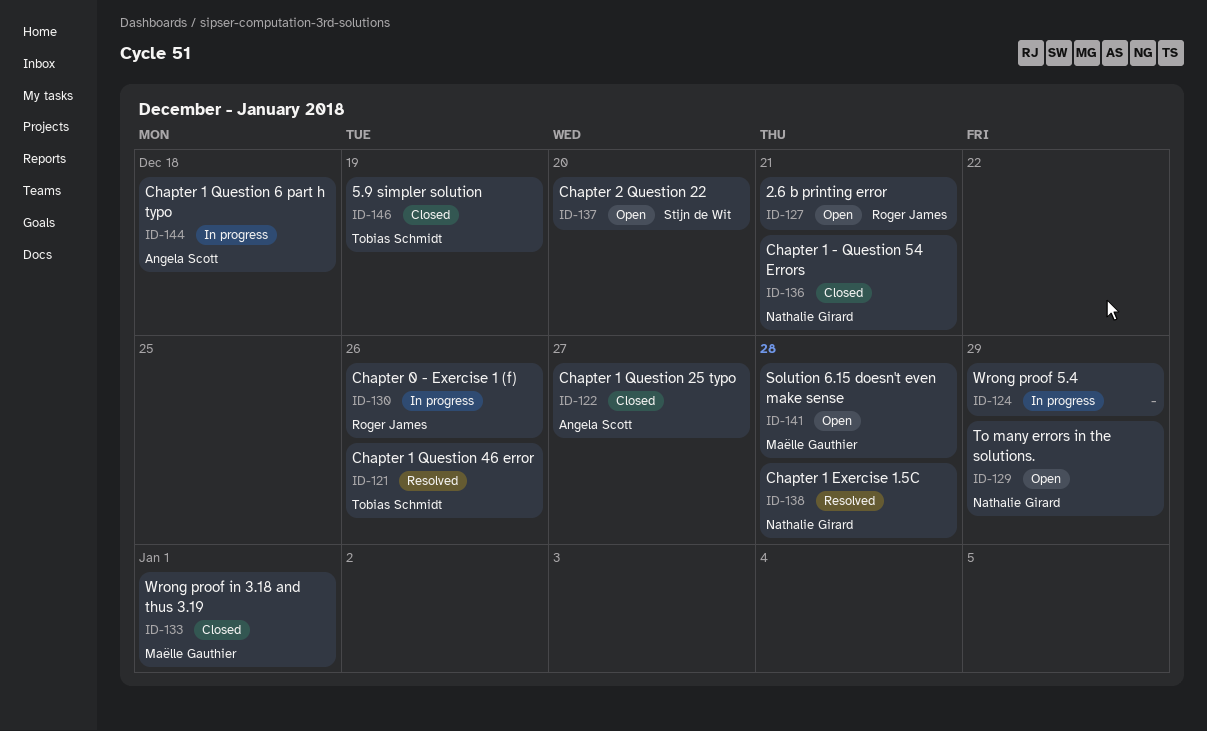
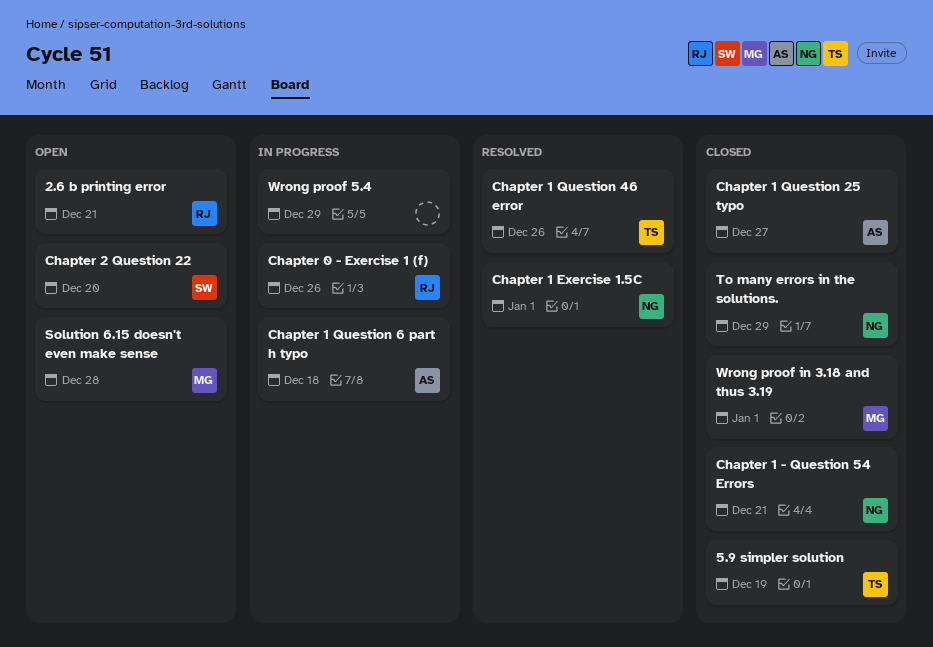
Chapter 1 Exercise 1.5C, due: Dec 28 -> Jan 1
To many errors in the solutions., status: Open -> Closed

